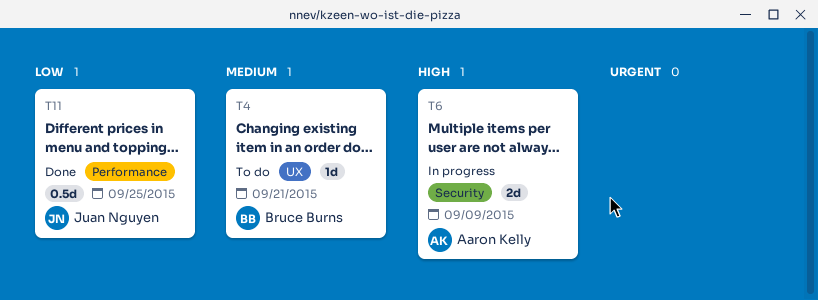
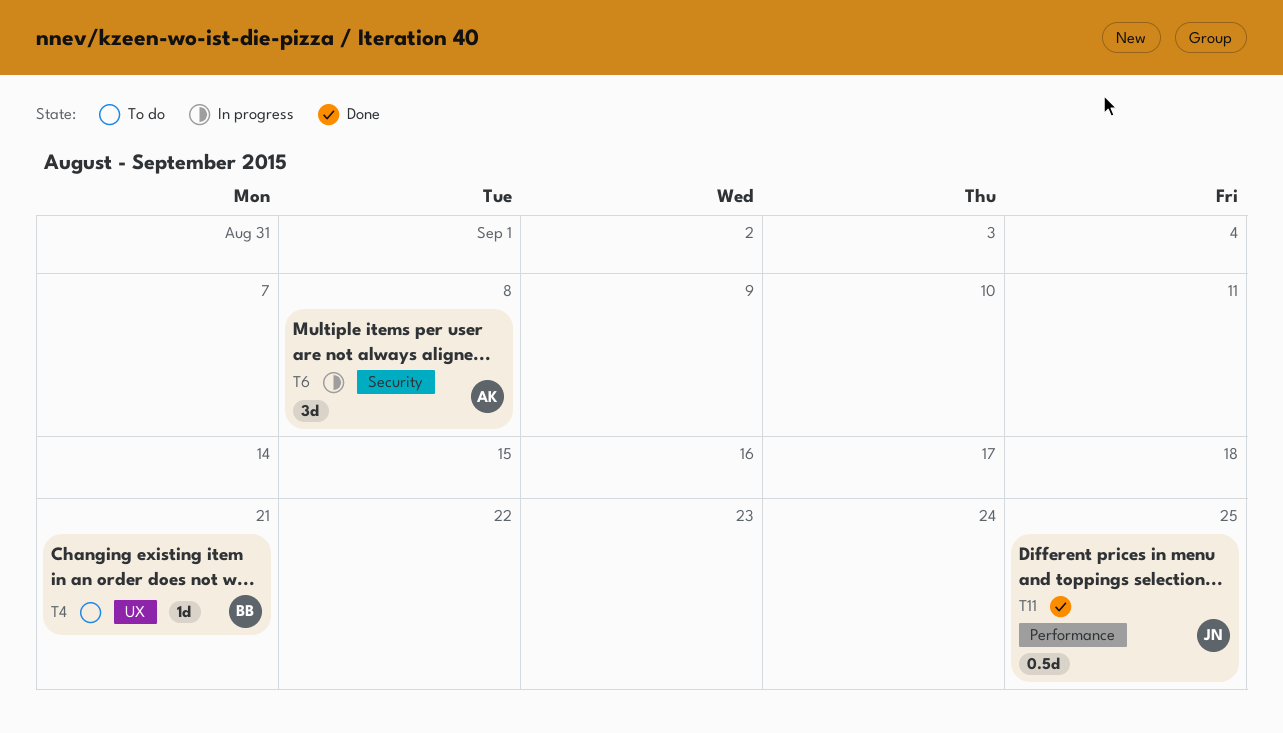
T6, estimate: 2d -> 3d
T6, due: Sep 9 -> Sep 8

